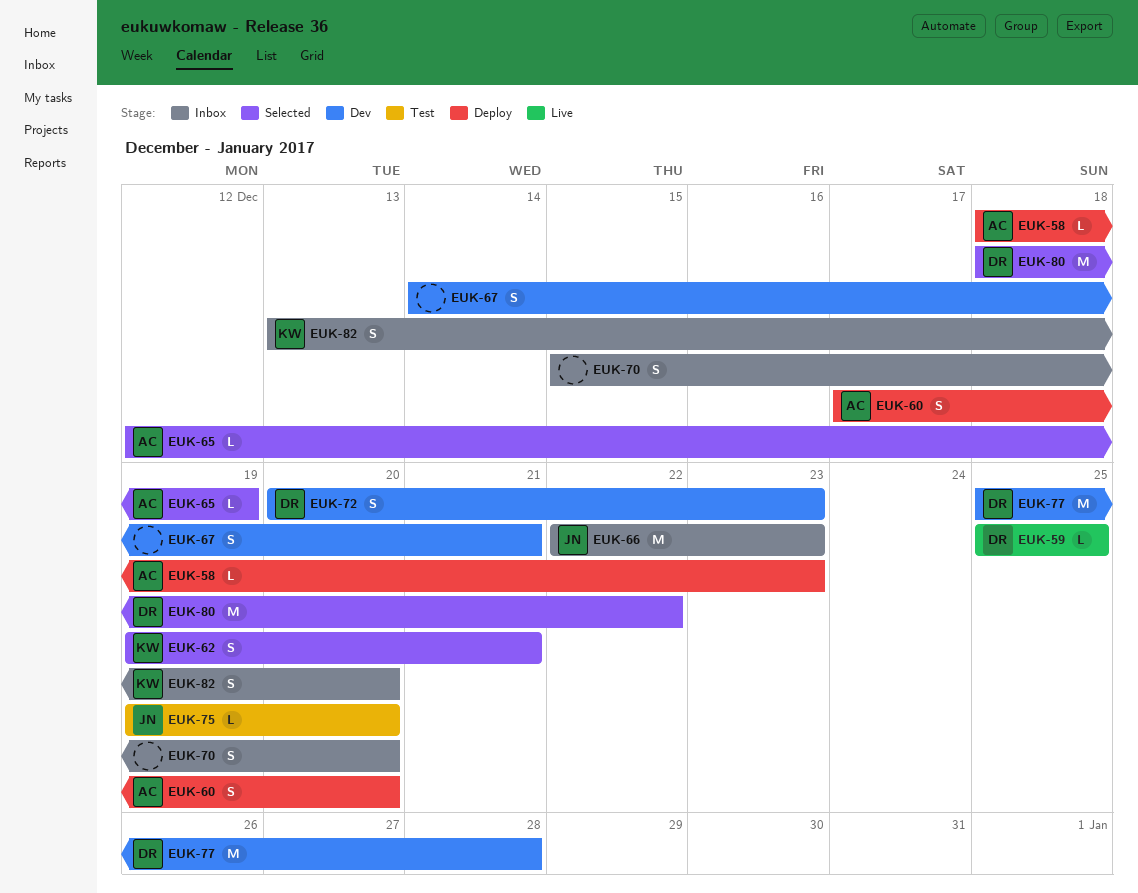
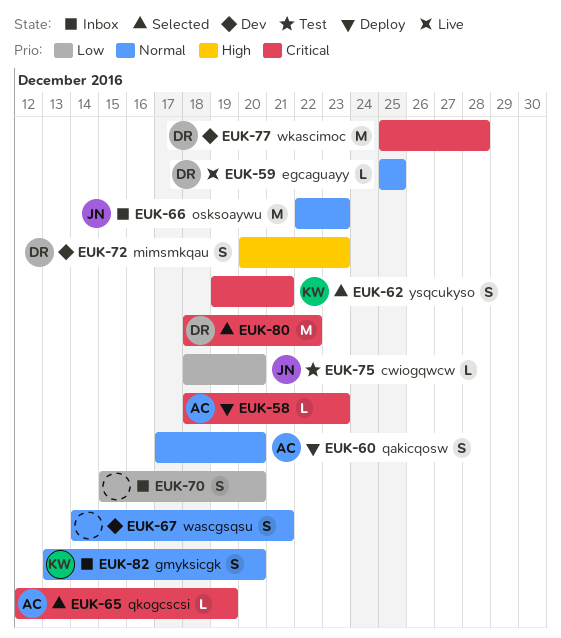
EUK-75, start: Dec 19 -> Dec 18

